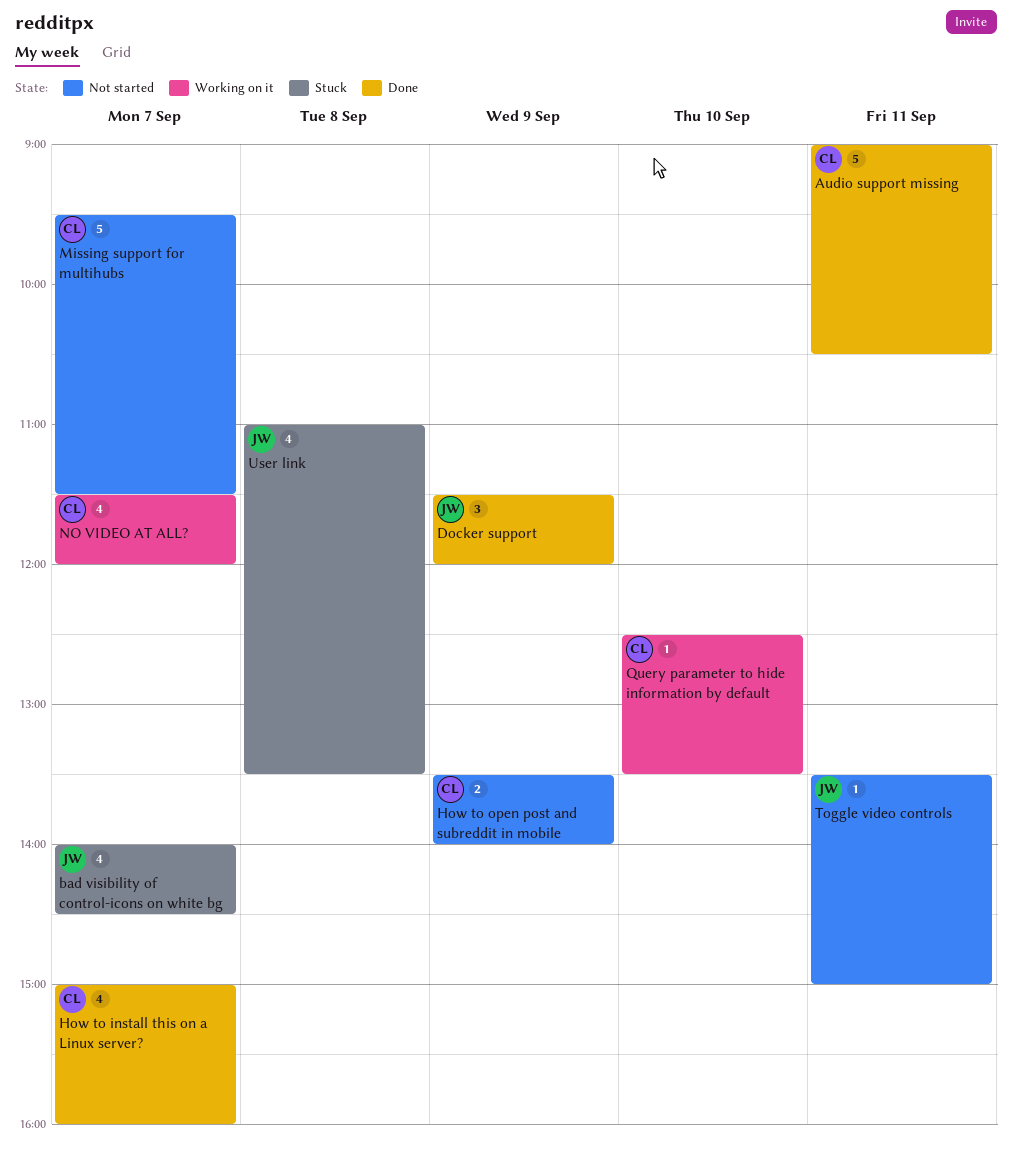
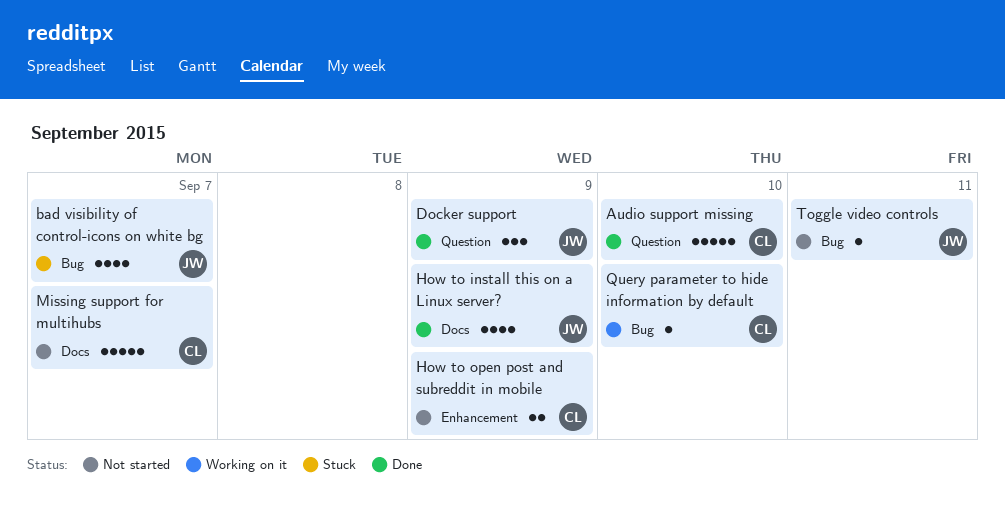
Audio support missing, day: Sep 11 -> Sep 10
How to install this on a Linux server?, owner: CL -> JW
How to install this on a Linux server?, day: Sep 7 -> Sep 9
NO VIDEO AT ALL?: present -> none
User link: present -> none

